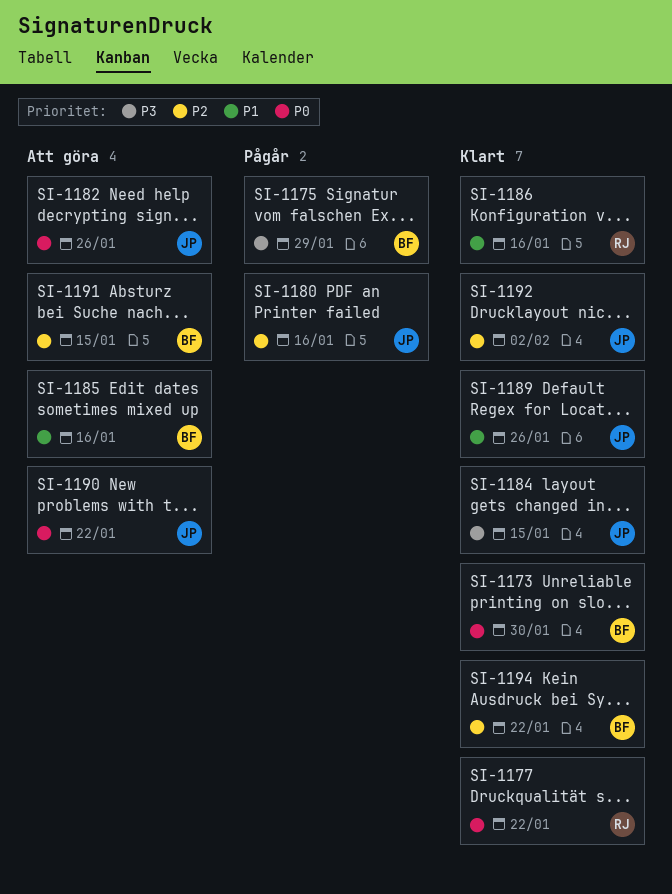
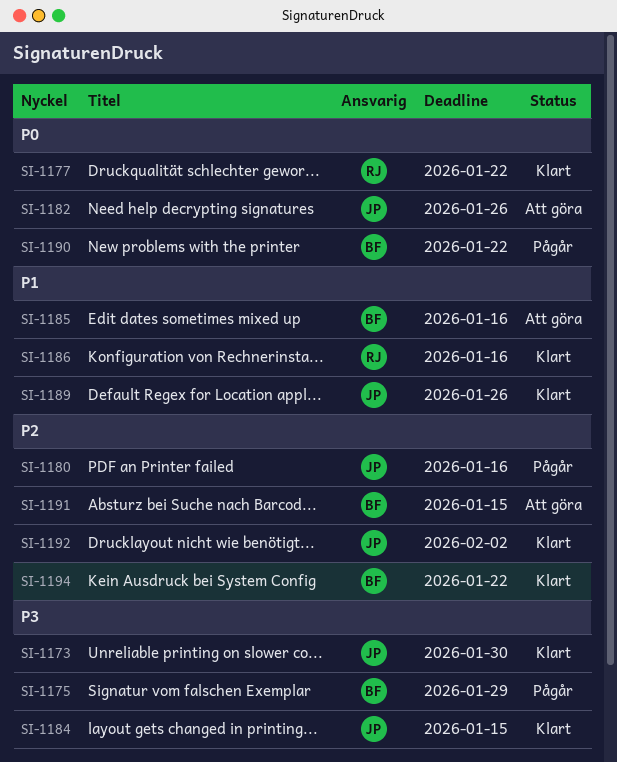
SI-1173, owner: BF -> JP
SI-1173, priority: P0 -> P3
SI-1190, status: Att göra -> Pågår
SI-1190, owner: JP -> BF

